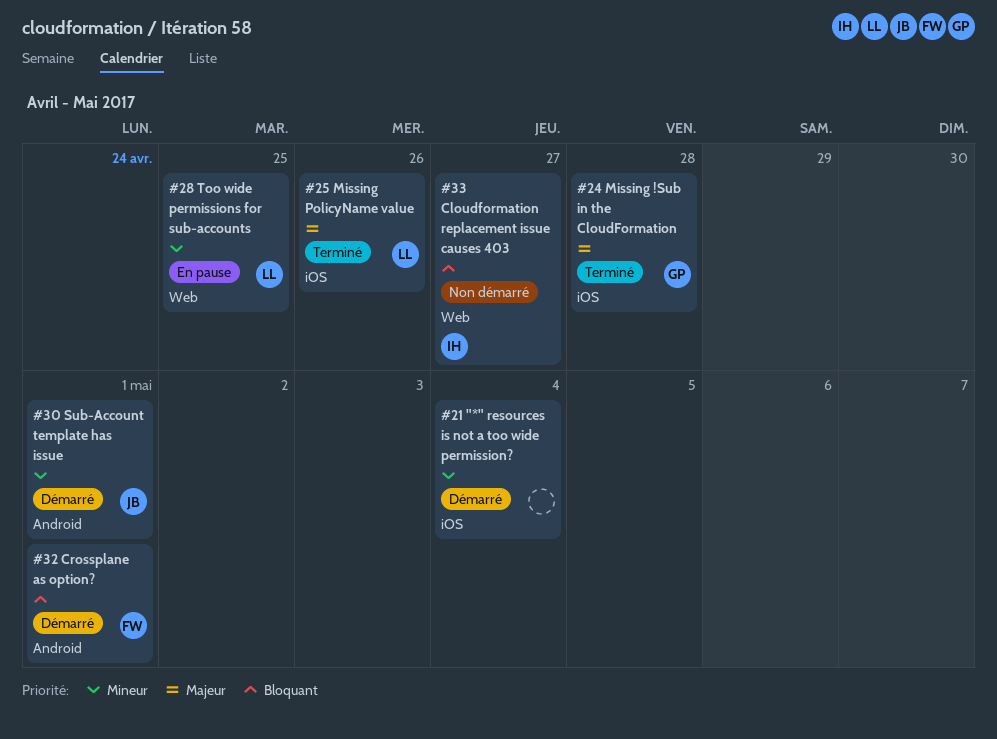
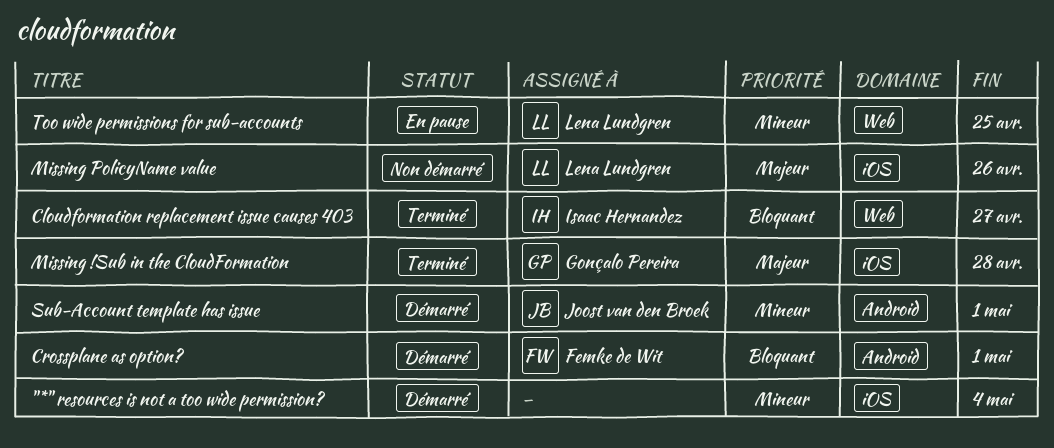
Cloudformation replacement issue causes 403, status: Non démarré -> Terminé
Missing PolicyName value, status: Terminé -> Non démarré

